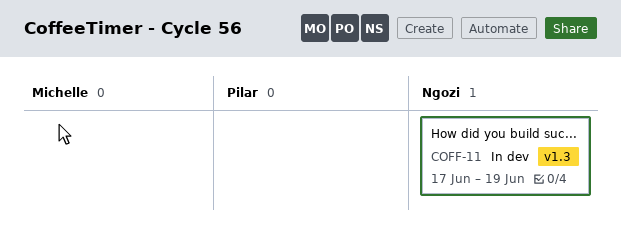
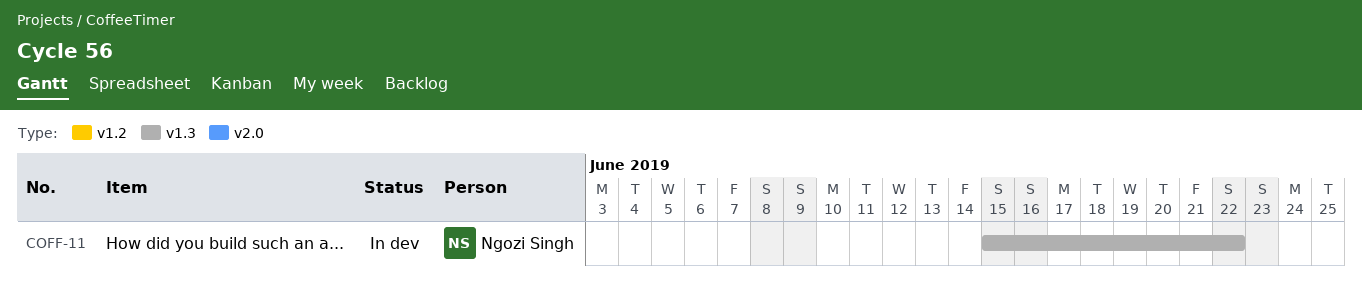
COFF-11, start: Jun 17 -> Jun 15
COFF-11, due: Jun 19 -> Jun 22

